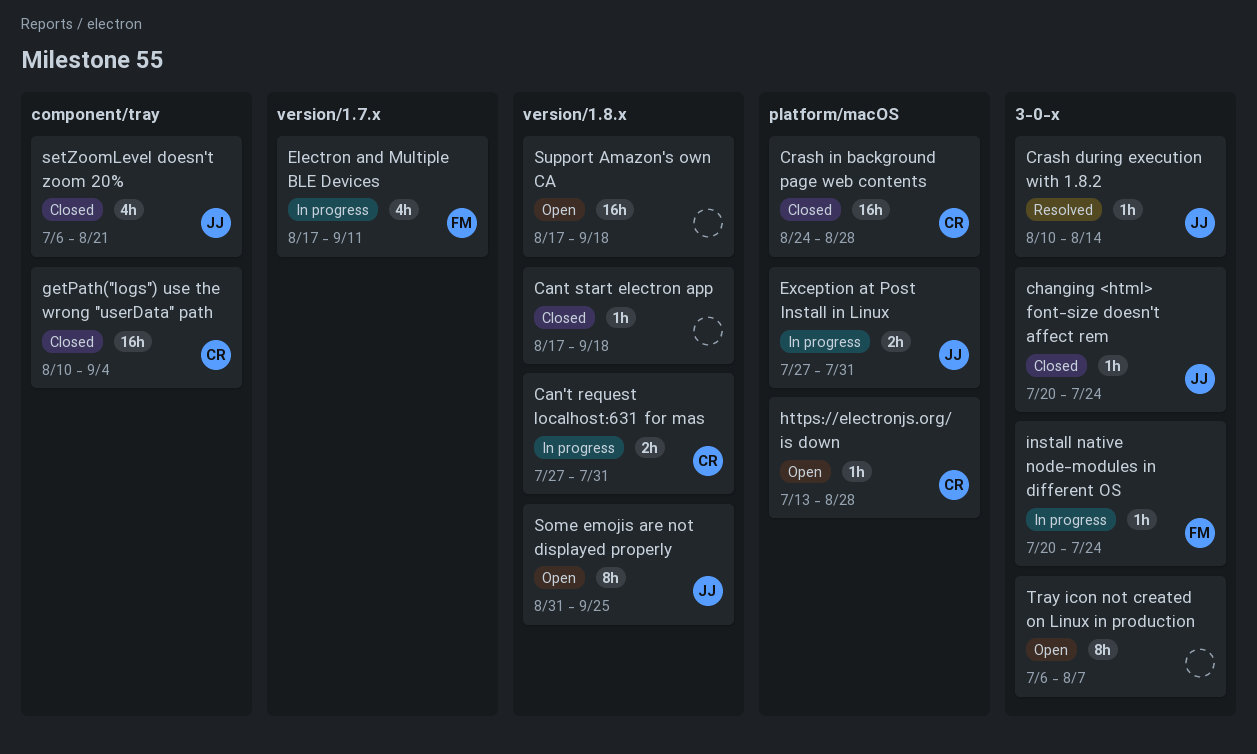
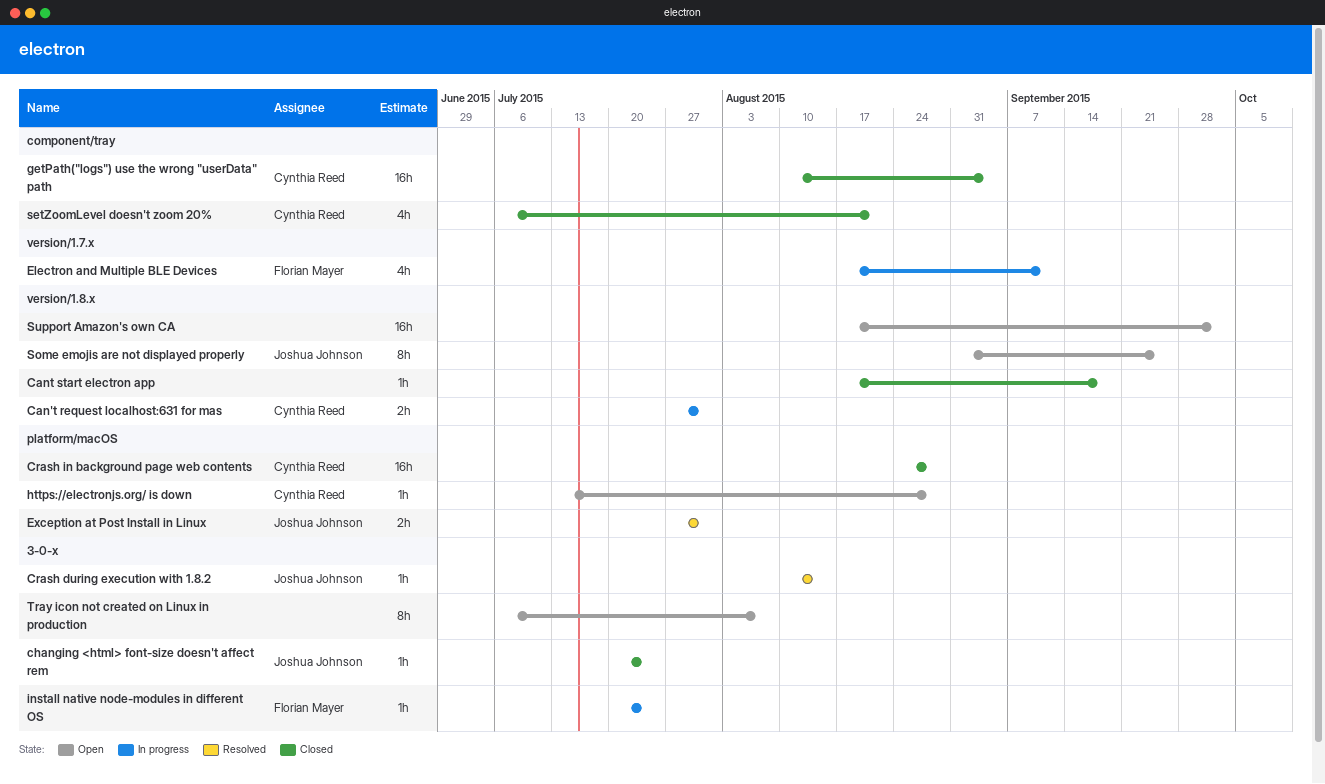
Exception at Post Install in Linux, status: In progress -> Resolved
setZoomLevel doesn't zoom 20%, owner: Joshua Johnson -> Cynthia Reed
Support Amazon's own CA, due: Sep 18 -> Oct 2

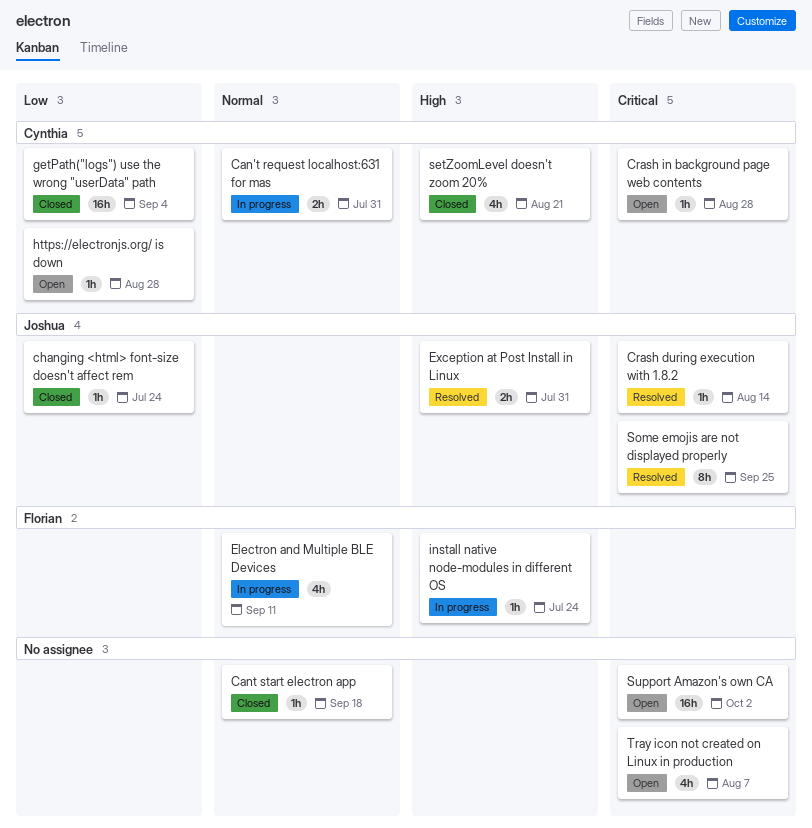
Crash in background page web contents, status: Closed -> Open
Crash in background page web contents, estimate: 16h -> 1h
Some emojis are not displayed properly, status: Open -> Resolved
Tray icon not created on Linux in production, estimate: 8h -> 4h

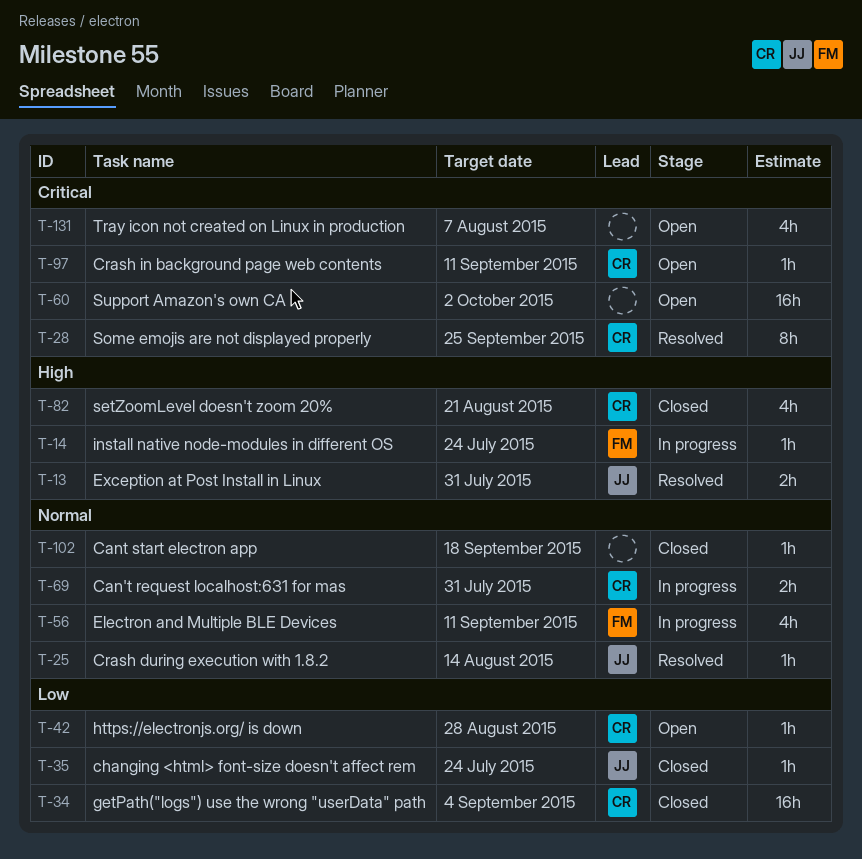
Crash during execution with 1.8.2, priority: Critical -> Normal
Crash in background page web contents, due: Aug 28 -> Sep 11
Some emojis are not displayed properly, owner: Joshua -> Cynthia

